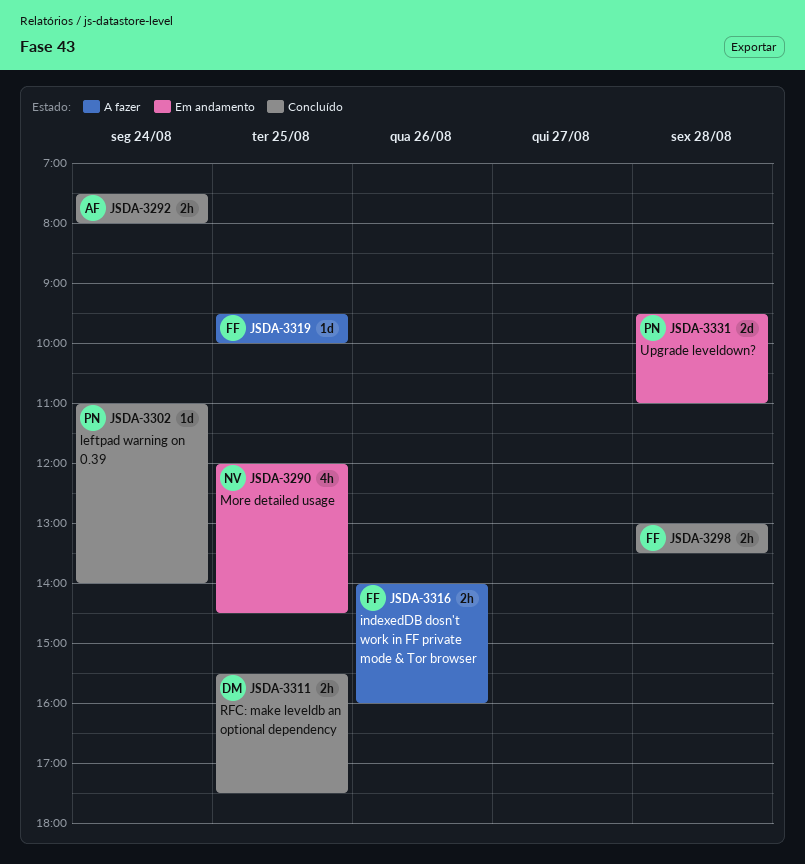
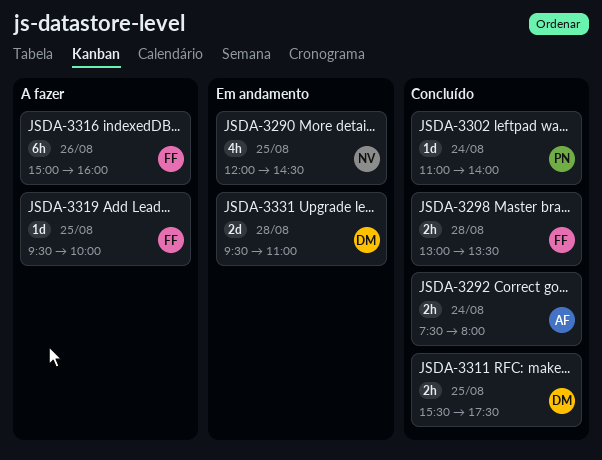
JSDA-3316, estimate: 2h -> 6h
JSDA-3316, begins: 14:00 -> 15:00
JSDA-3331, owner: PN -> DM

